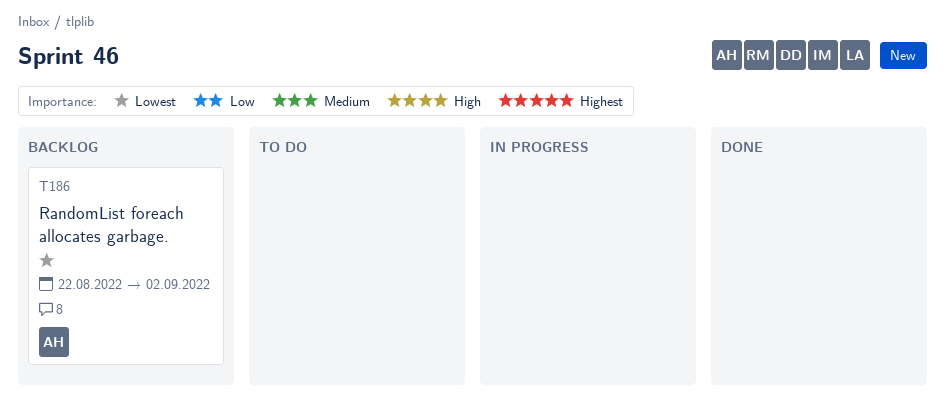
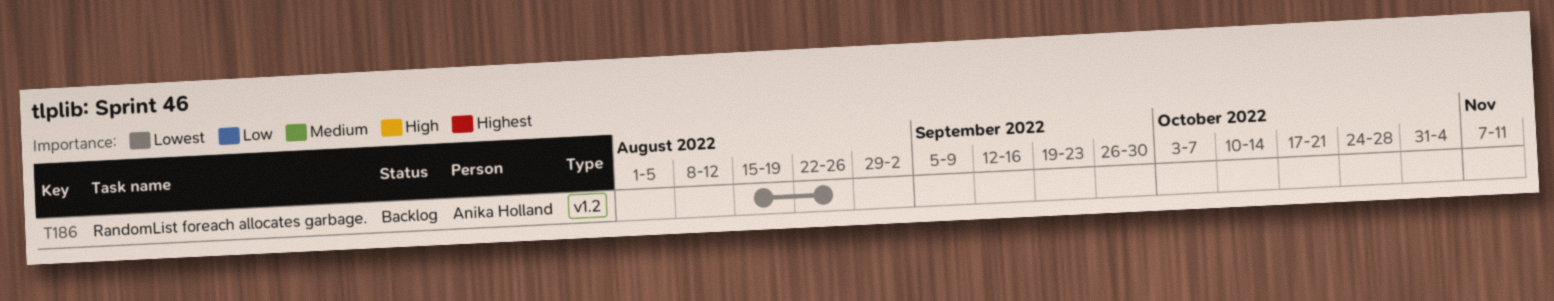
T186, start: Aug 22 -> Aug 15
T186, due: Sep 2 -> Aug 26

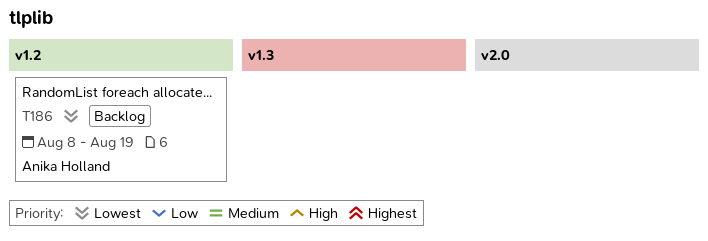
T186, start: Aug 15 -> Aug 8
T186, due: Aug 26 -> Aug 19

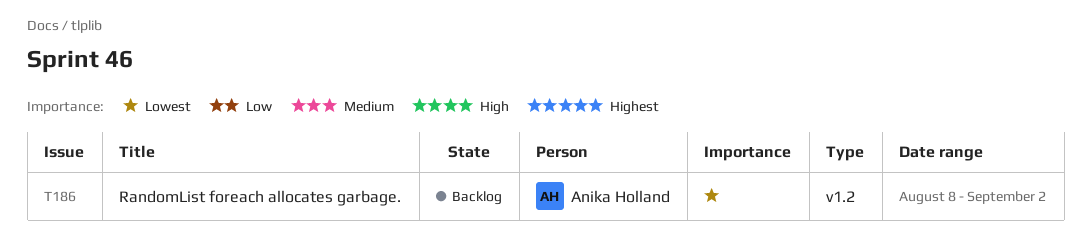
T186, due: Aug 19 -> Sep 2

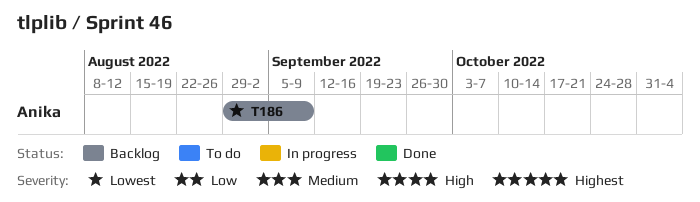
T186, start: Aug 8 -> Aug 29
T186, due: Sep 2 -> Sep 9

